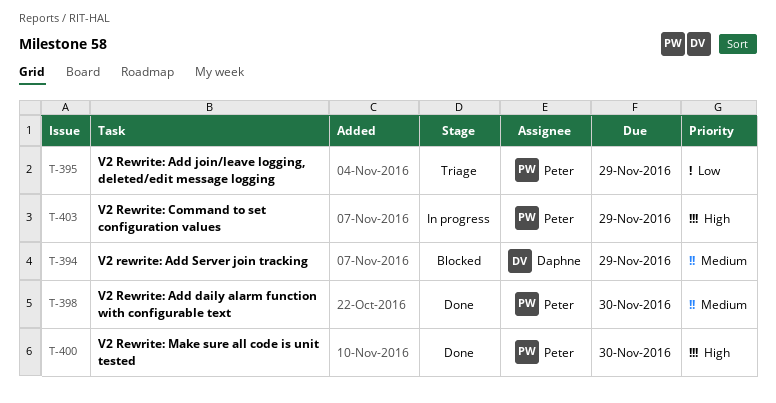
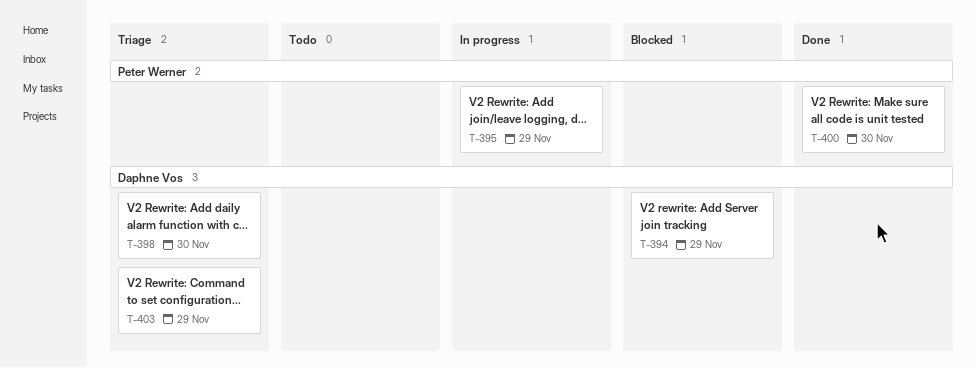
T-395, status: Triage -> In progress
T-398, status: Done -> Triage
T-398, owner: Peter Werner -> Daphne Vos
T-403, status: In progress -> Triage
T-403, owner: Peter Werner -> Daphne Vos

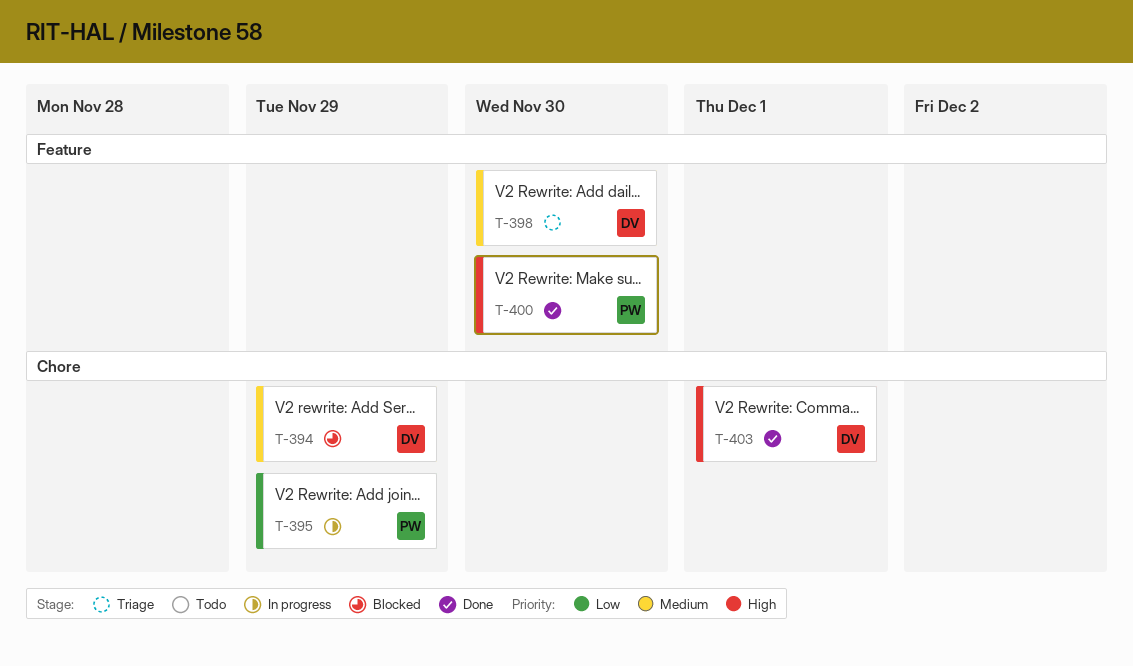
T-403, status: Triage -> Done
T-403, due: Nov 29 -> Dec 1

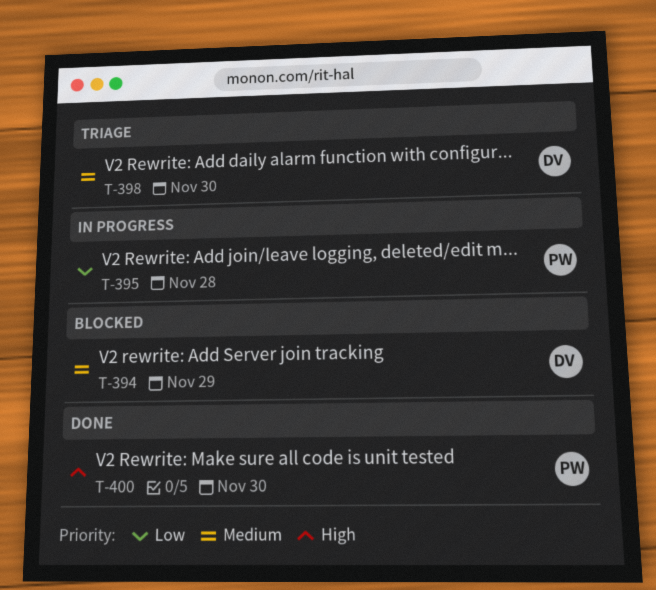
T-395, due: Nov 29 -> Nov 28
T-403: present -> none

